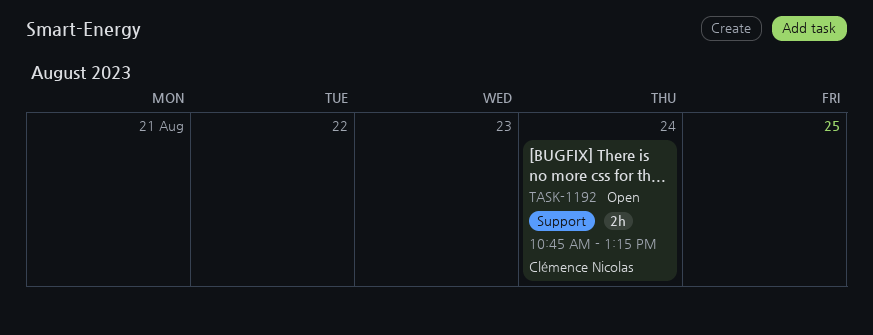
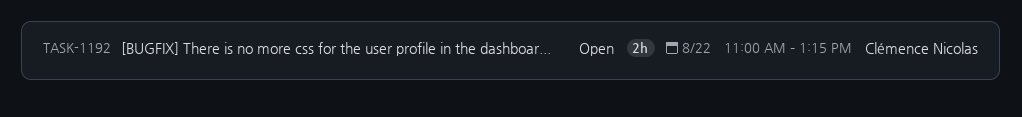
TASK-1192, day: Aug 24 -> Aug 22
TASK-1192, begins: 10:45 -> 11:00

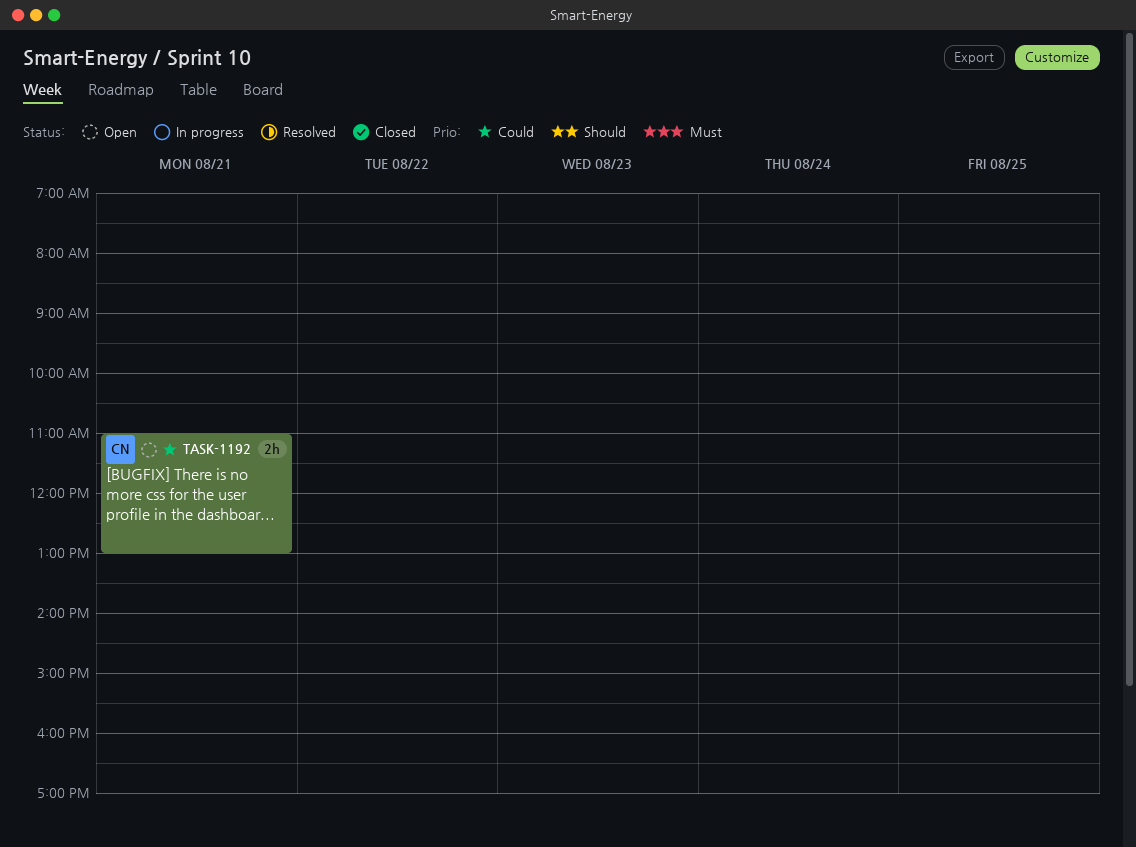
TASK-1192, day: Aug 22 -> Aug 21
TASK-1192, ends: 13:15 -> 13:00

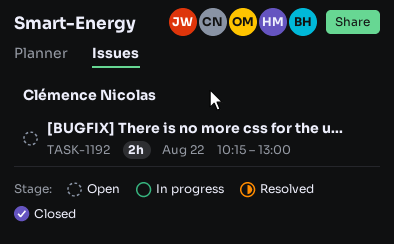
TASK-1192, day: Aug 21 -> Aug 22
TASK-1192, begins: 11:00 -> 10:15

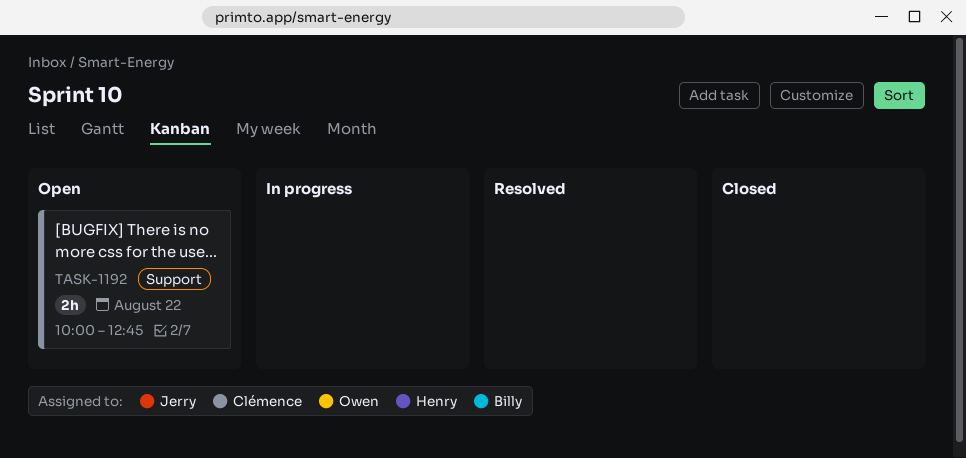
TASK-1192, begins: 10:15 -> 10:00
TASK-1192, ends: 13:00 -> 12:45

